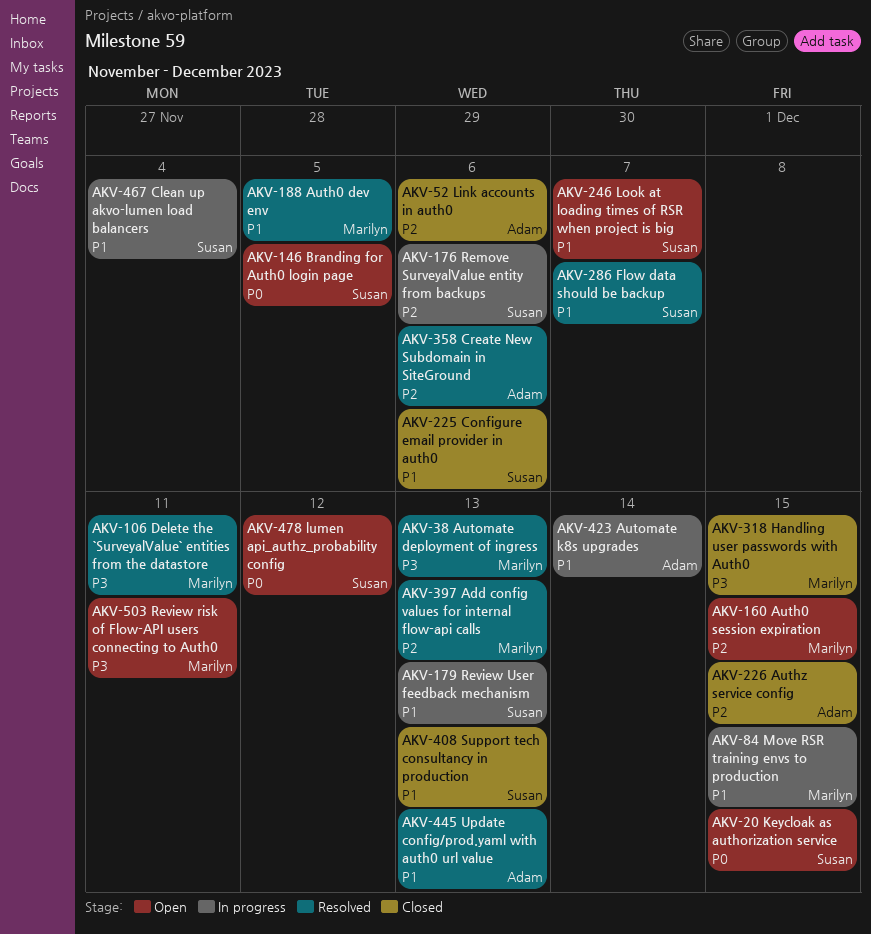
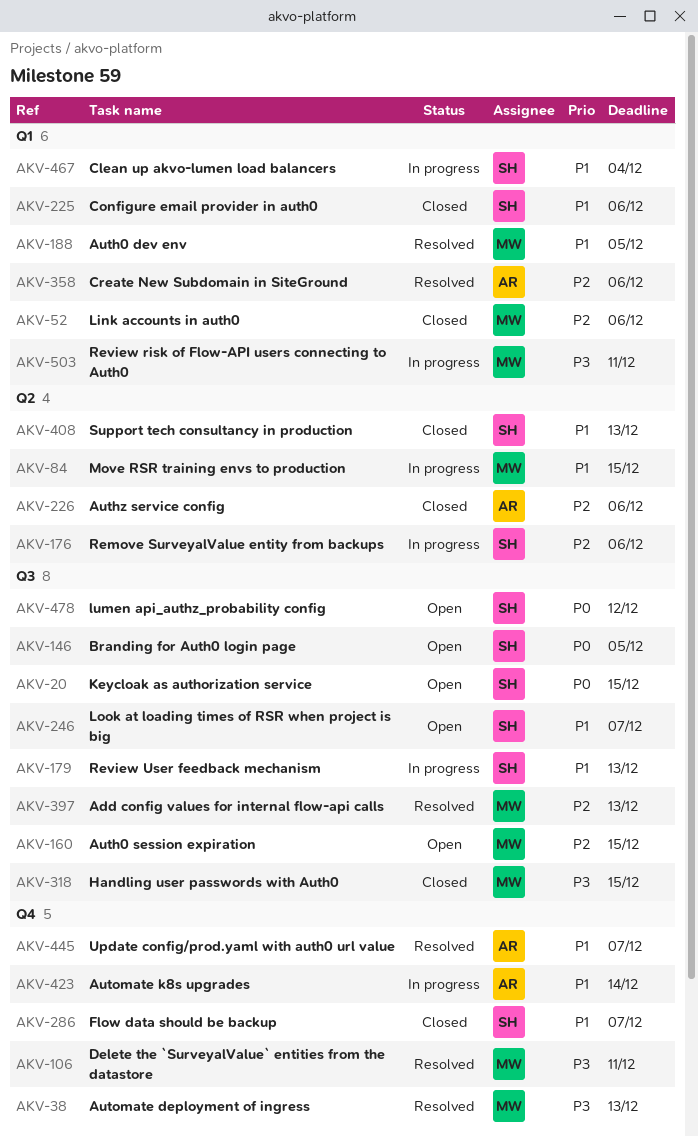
AKV-52, owner: Adam -> Marilyn
AKV-226, due: Dec 15 -> Dec 6
AKV-286, status: Resolved -> Closed
AKV-445, due: Dec 13 -> Dec 7
AKV-503, status: Open -> In progress

